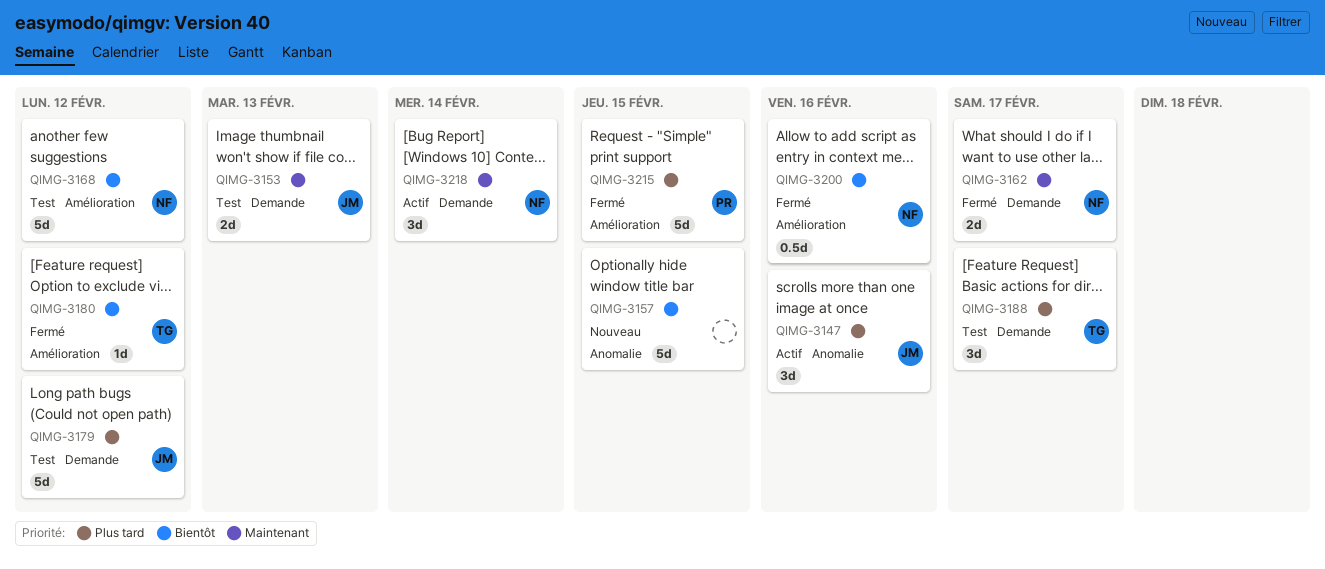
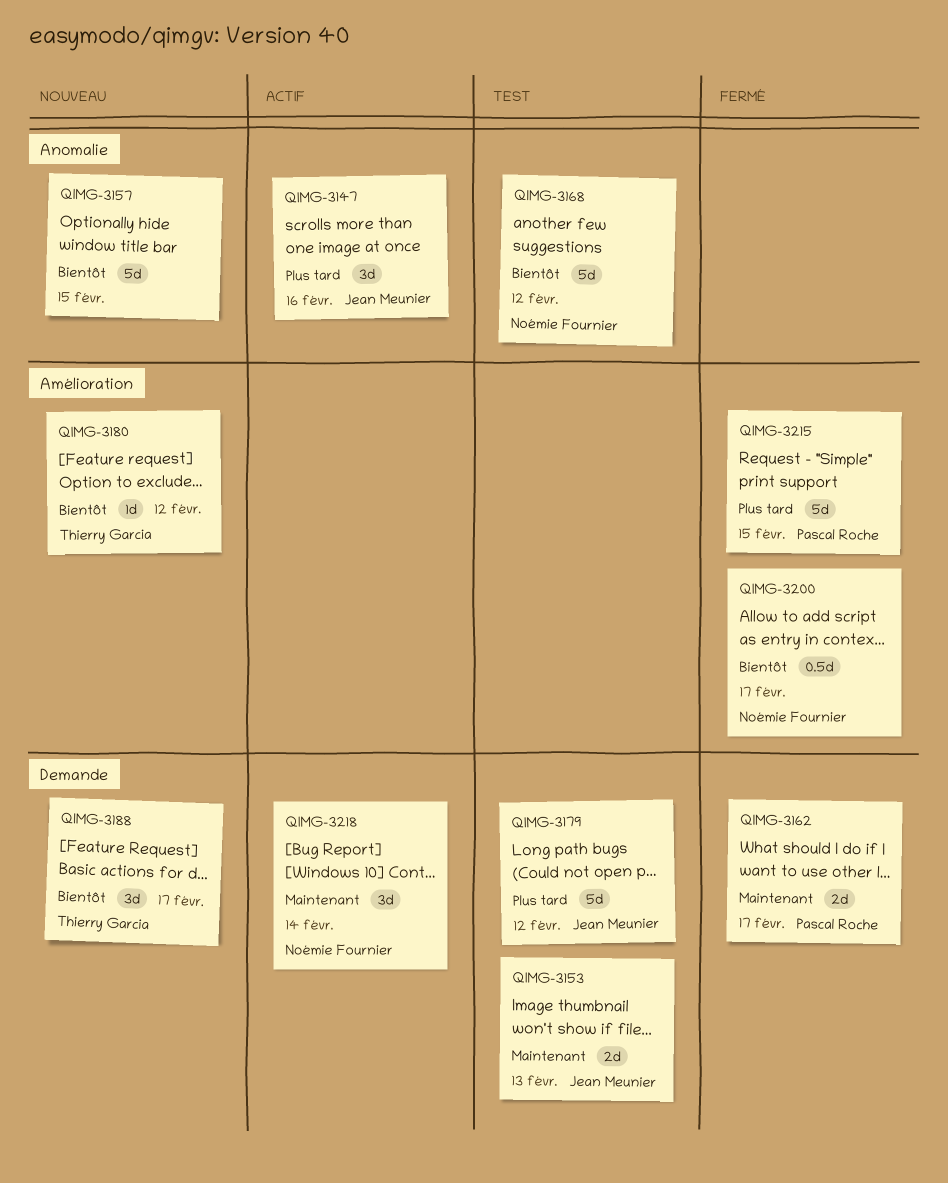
QIMG-3162, owner: Noémie Fournier -> Pascal Roche
QIMG-3168, label: Amélioration -> Anomalie
QIMG-3180, status: Fermé -> Nouveau
QIMG-3188, status: Test -> Nouveau
QIMG-3188, priority: Plus tard -> Bientôt
QIMG-3200, due: Feb 16 -> Feb 17

